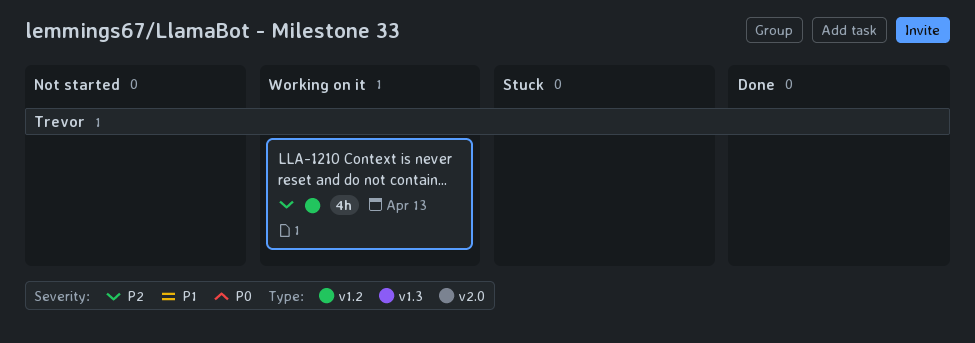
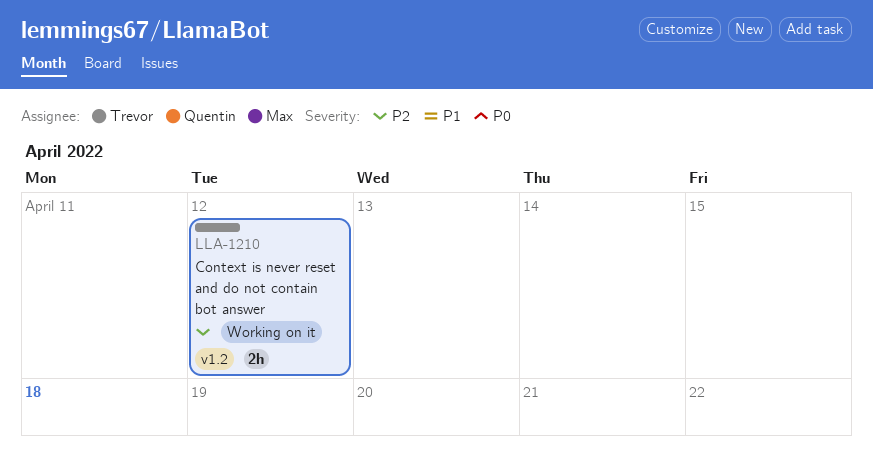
LLA-1210, estimate: 4h -> 2h
LLA-1210, due: Apr 13 -> Apr 12

